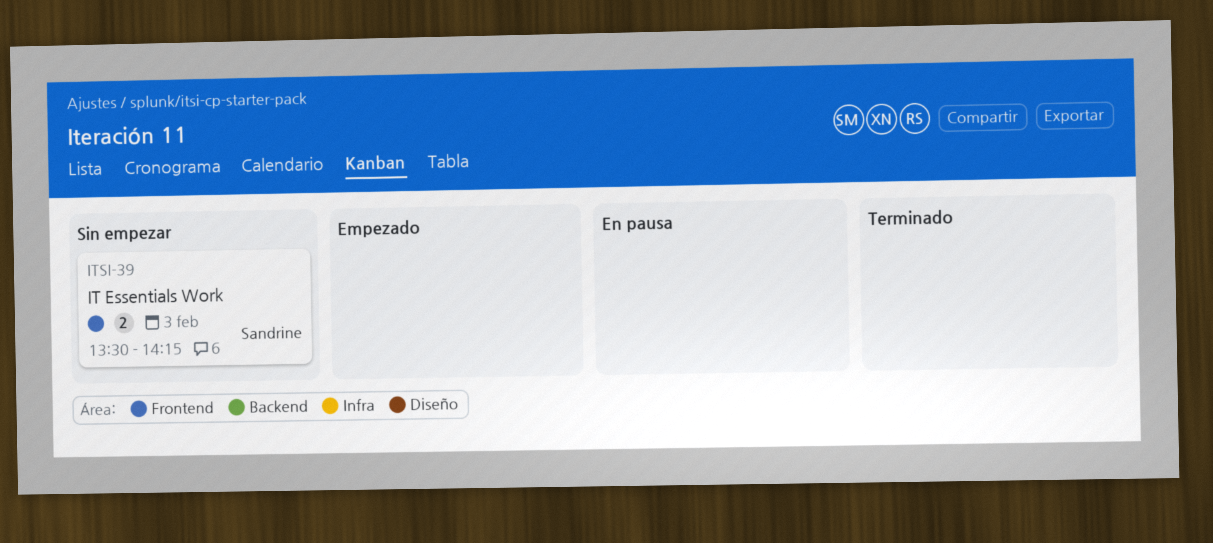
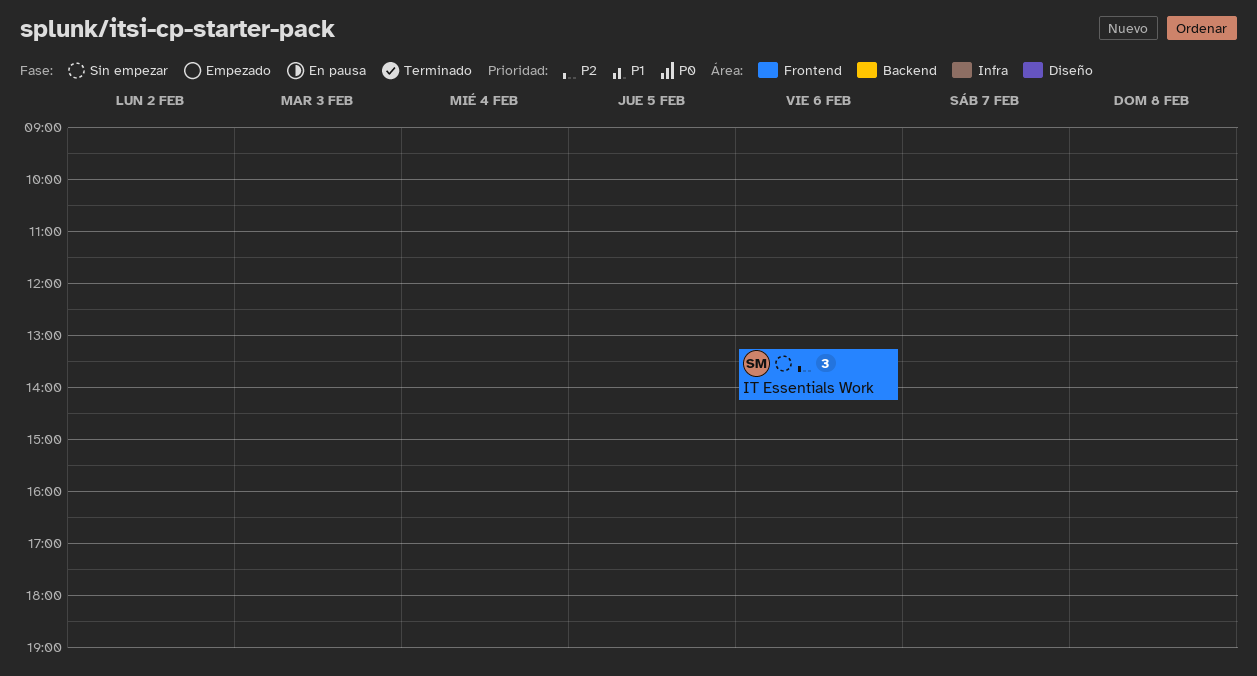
IT Essentials Work, estimate: 2 -> 3
IT Essentials Work, day: Feb 3 -> Feb 6
IT Essentials Work, begins: 13:30 -> 13:15

